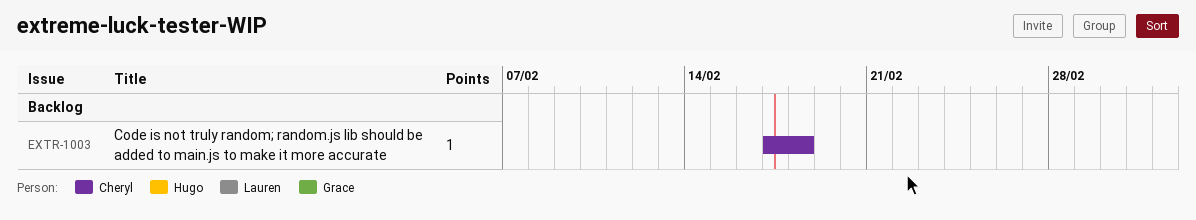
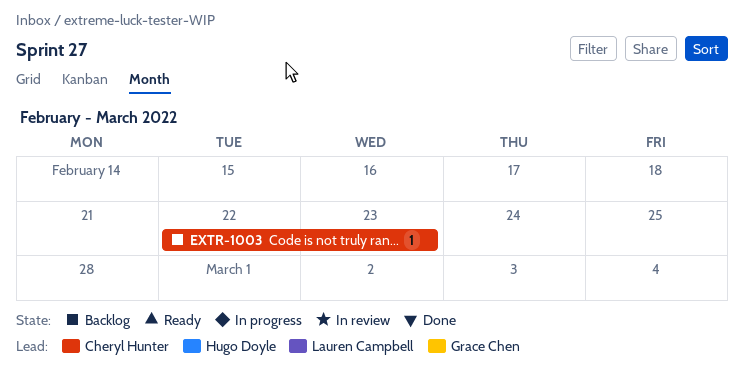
EXTR-1003, start: Feb 17 -> Feb 22
EXTR-1003, due: Feb 18 -> Feb 23

